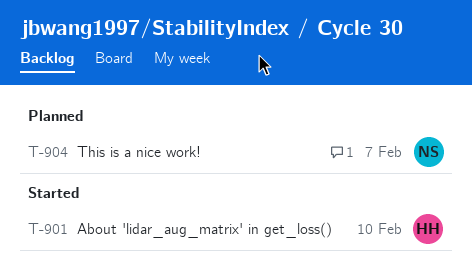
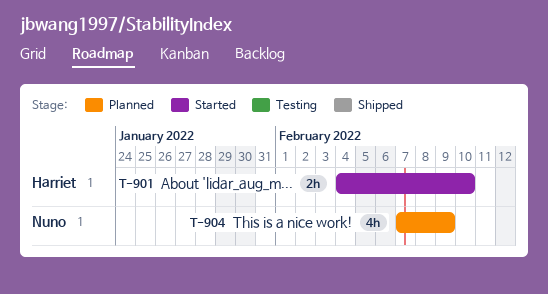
T-904, due: Feb 7 -> Feb 9

